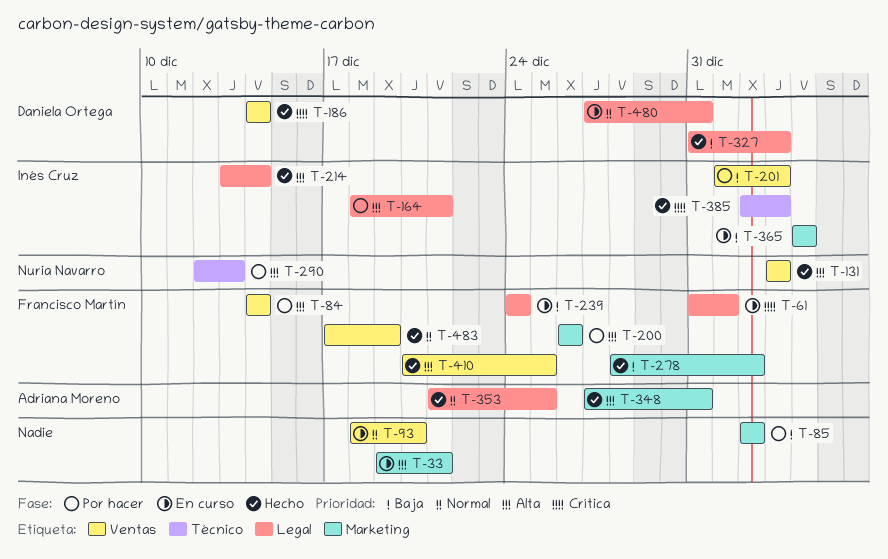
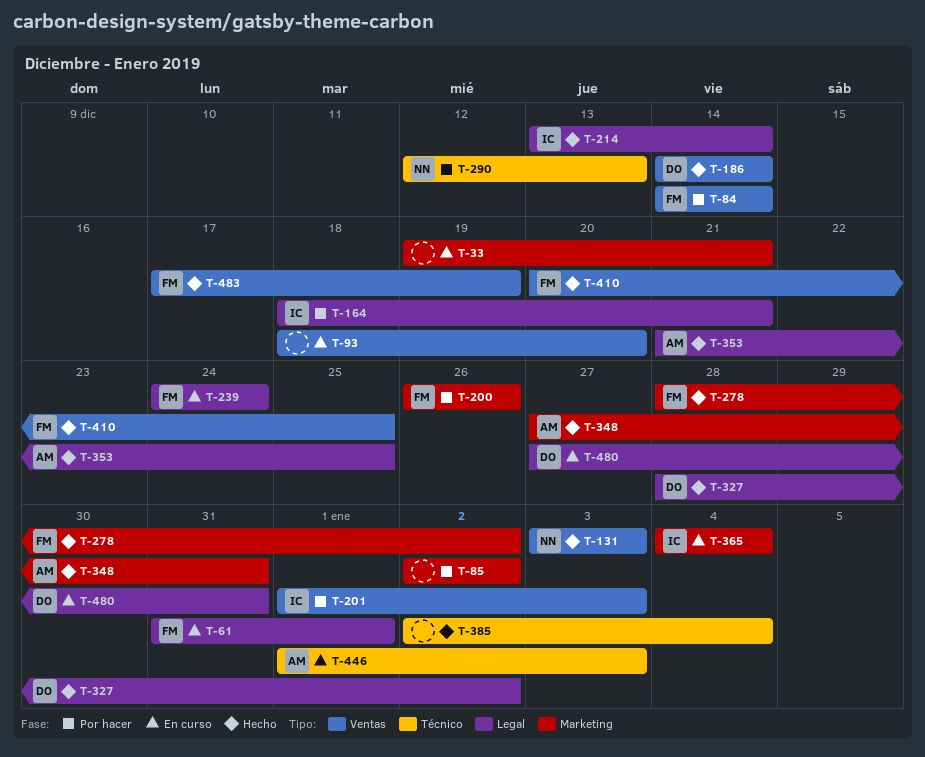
T-327, start: Dec 31 -> Dec 28
T-327, due: Jan 3 -> Jan 2
T-385, owner: Inés Cruz -> none
T-385, due: Jan 3 -> Jan 4
T-446: none -> present

